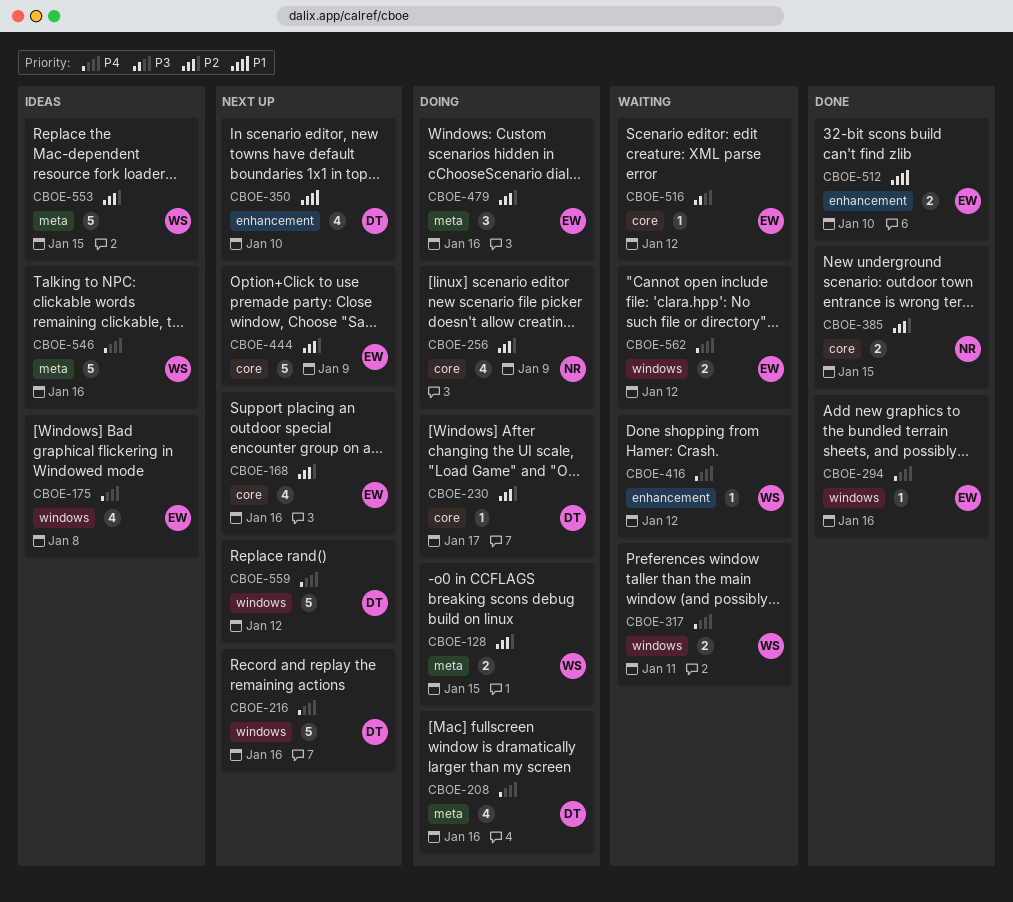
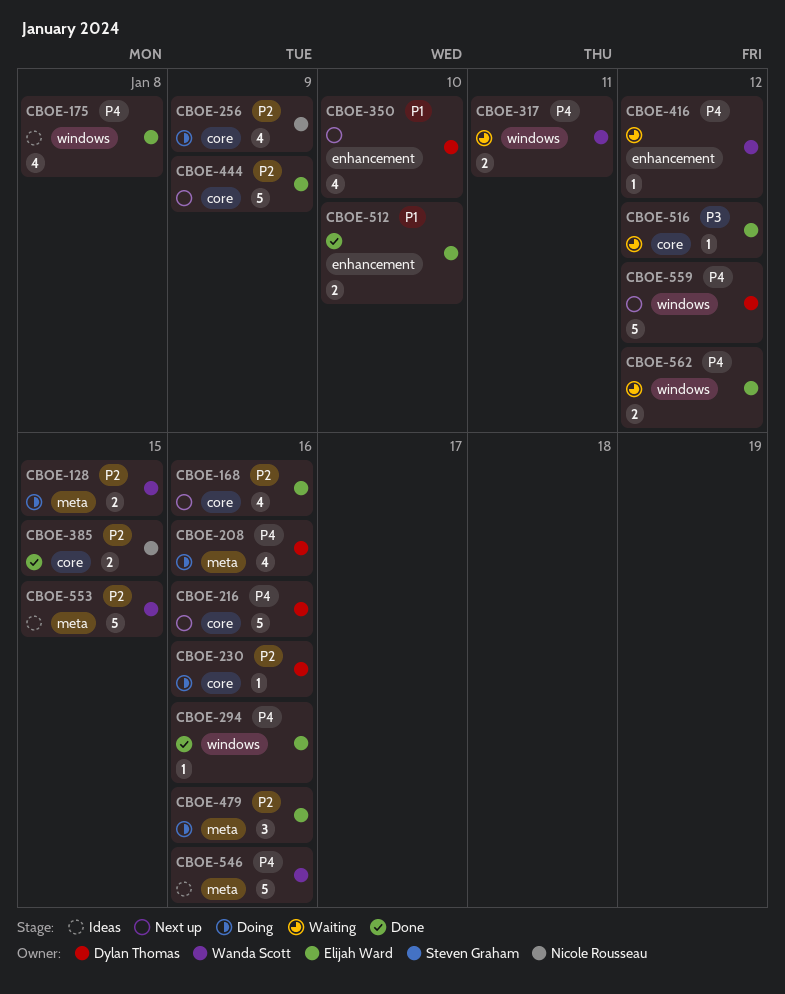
CBOE-216, label: windows -> core
CBOE-230, due: Jan 17 -> Jan 16

